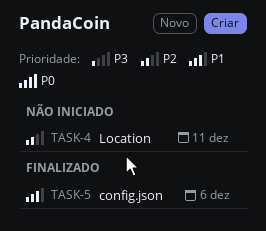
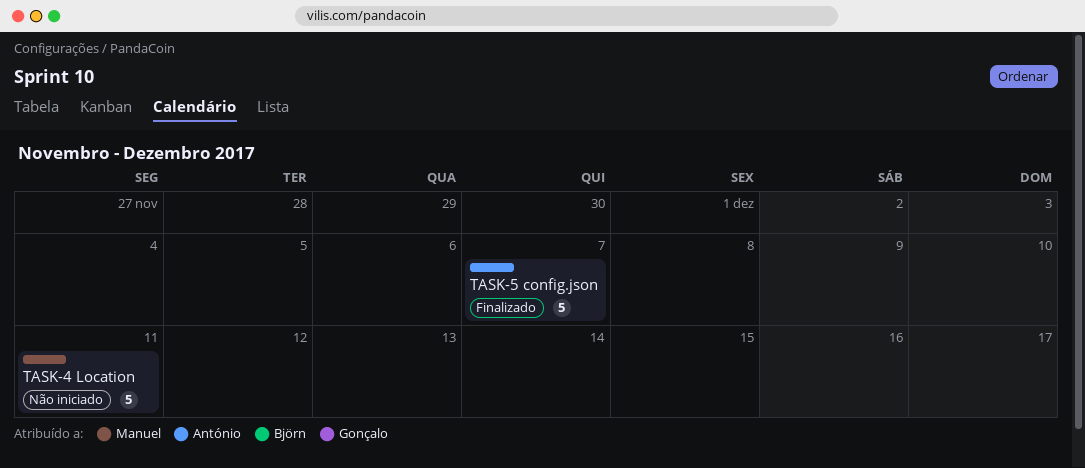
TASK-5, due: Dec 6 -> Dec 7

